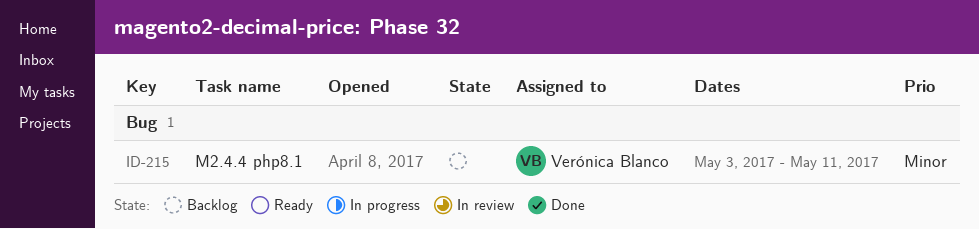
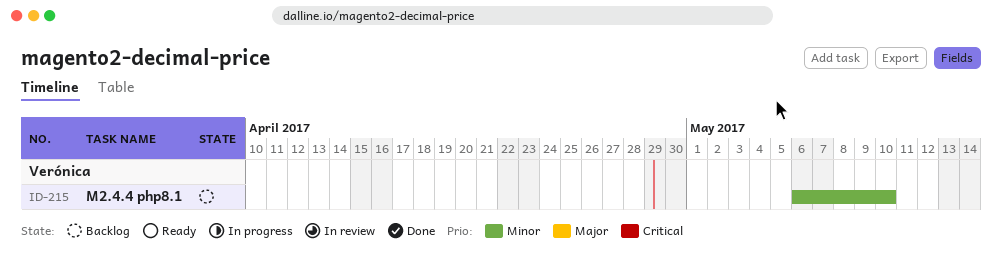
ID-215, start: May 3 -> May 6
ID-215, due: May 11 -> May 10

